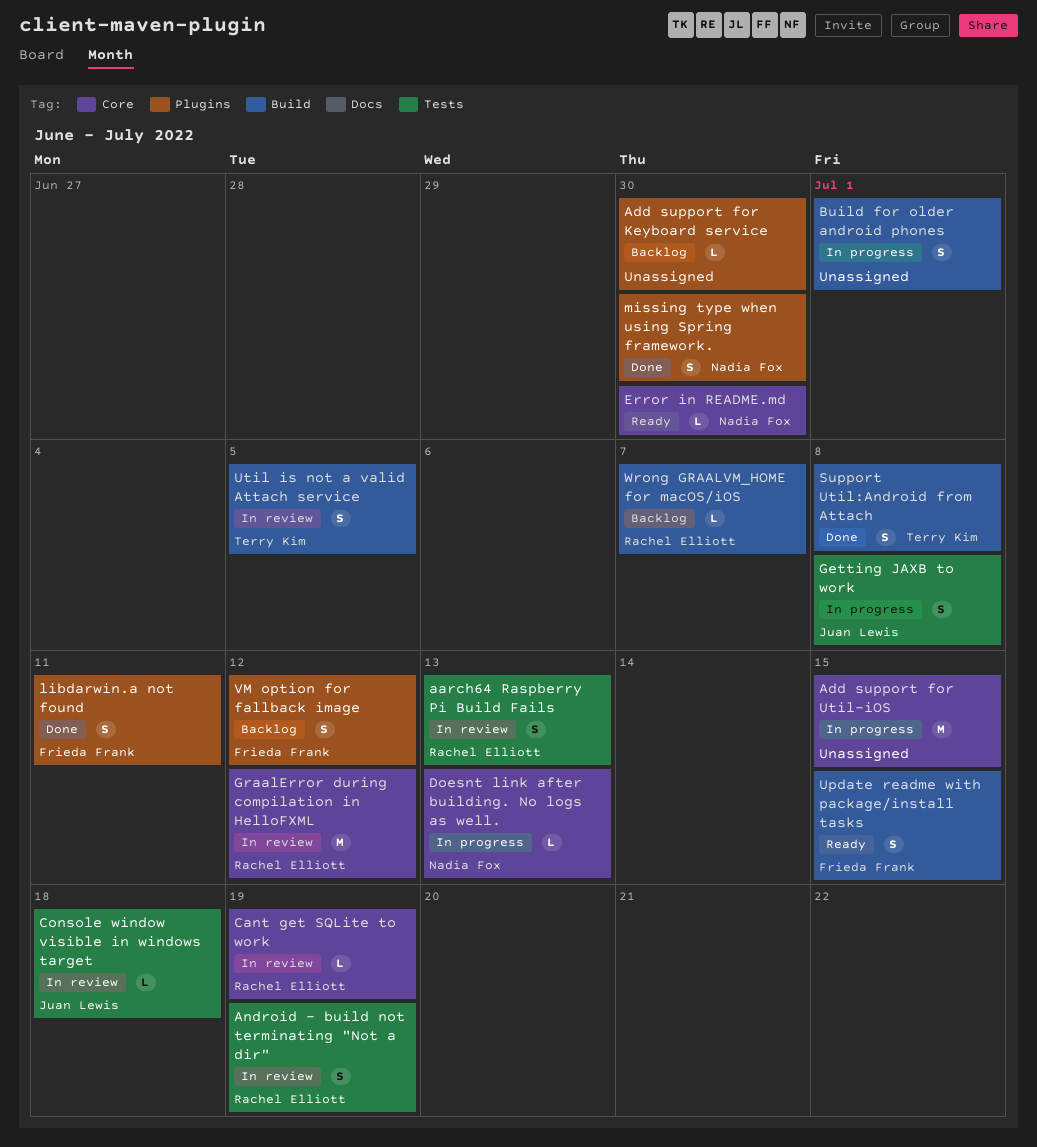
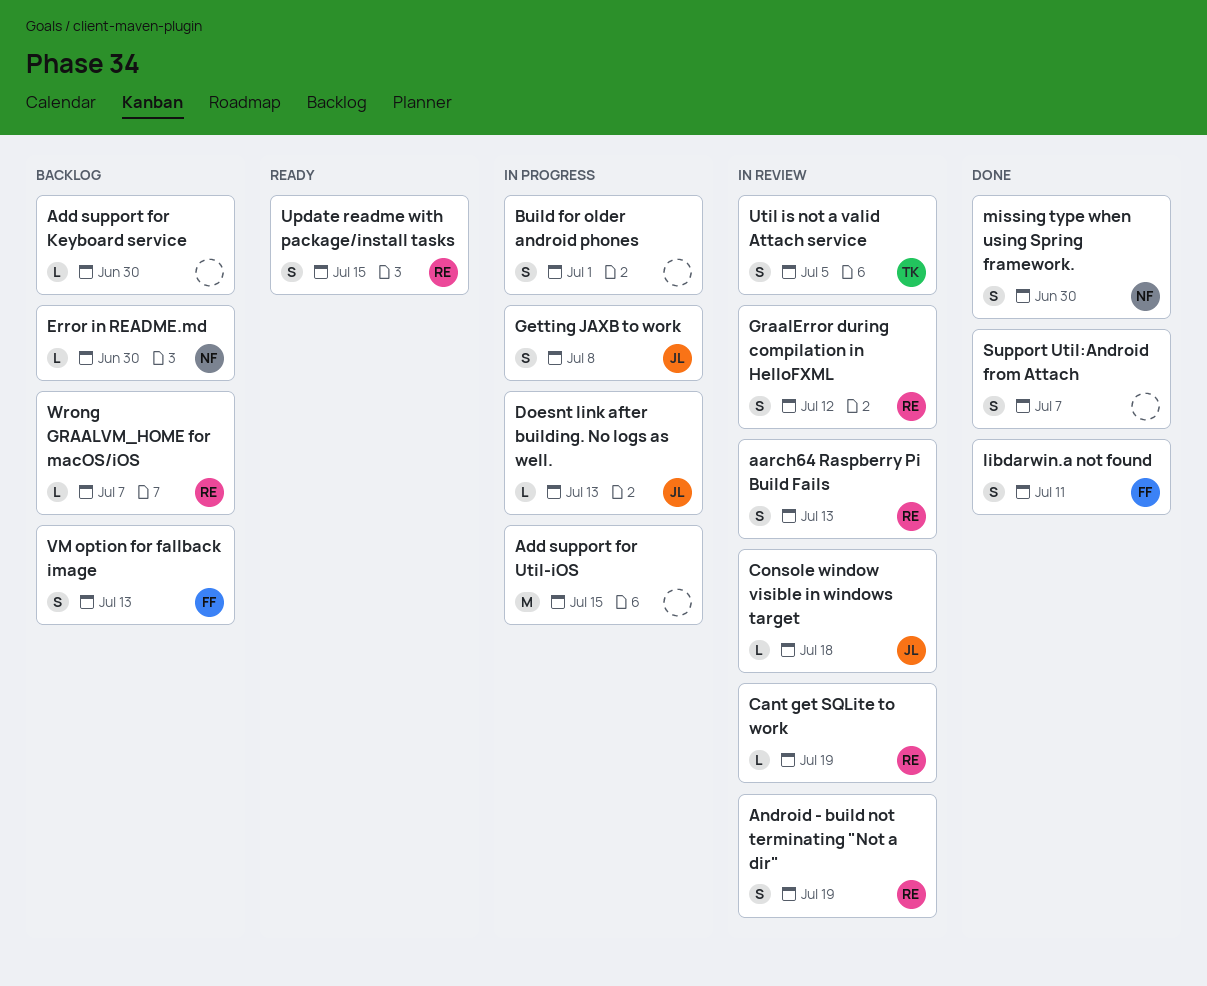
Doesnt link after building. No logs as well., owner: Nadia Fox -> Juan Lewis
Error in README.md, status: Ready -> Backlog
GraalError during compilation in HelloFXML, estimate: M -> S
Support Util:Android from Attach, owner: Terry Kim -> none
Support Util:Android from Attach, due: Jul 8 -> Jul 7
Update readme with package/install tasks, owner: Frieda Frank -> Rachel Elliott
VM option for fallback image, due: Jul 12 -> Jul 13

